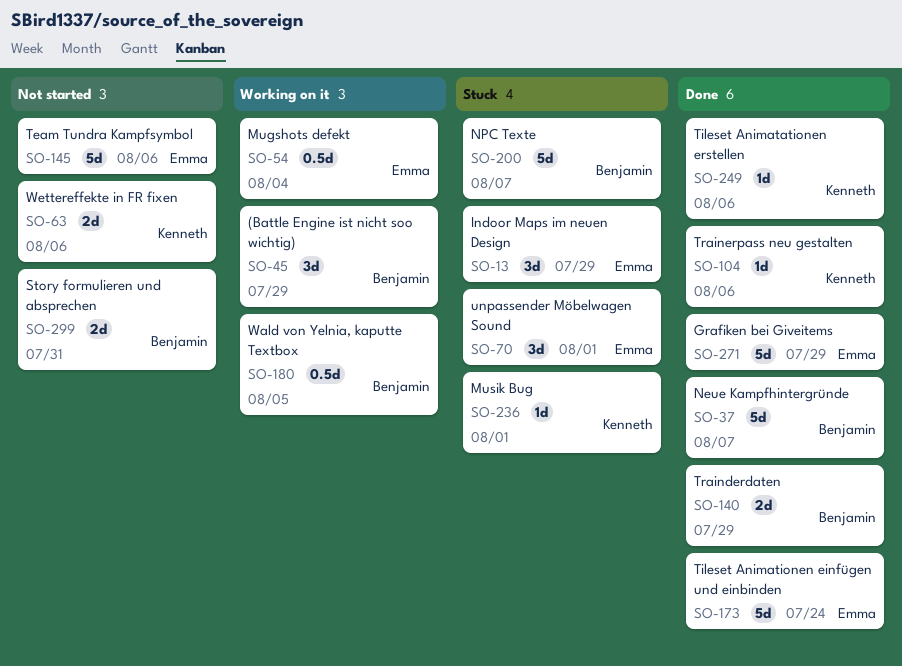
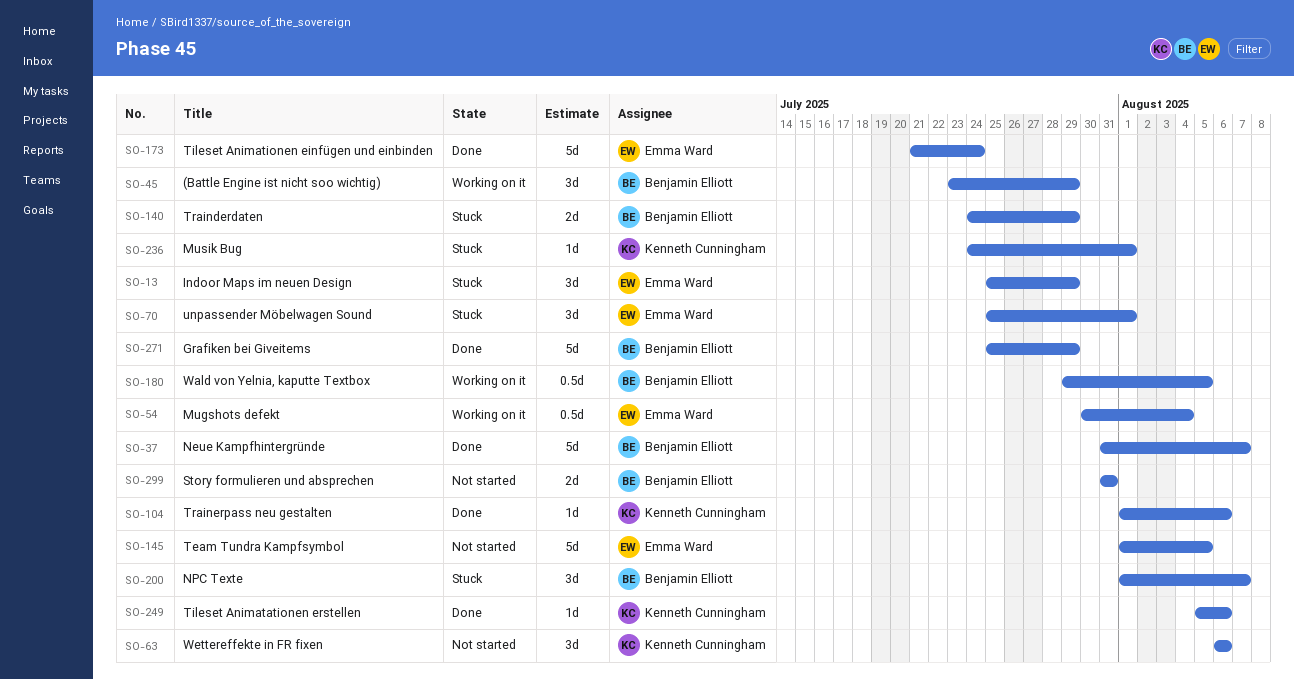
SO-63, estimate: 2d -> 3d
SO-140, status: Done -> Stuck
SO-145, due: Aug 6 -> Aug 5
SO-200, estimate: 5d -> 3d
SO-271, owner: Emma Ward -> Benjamin Elliott

